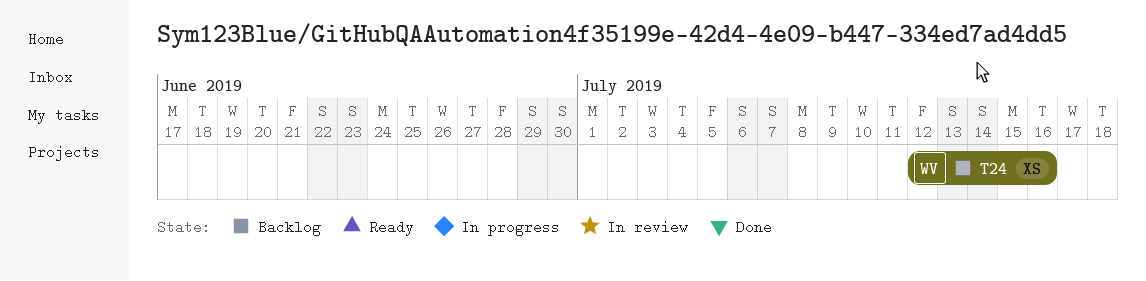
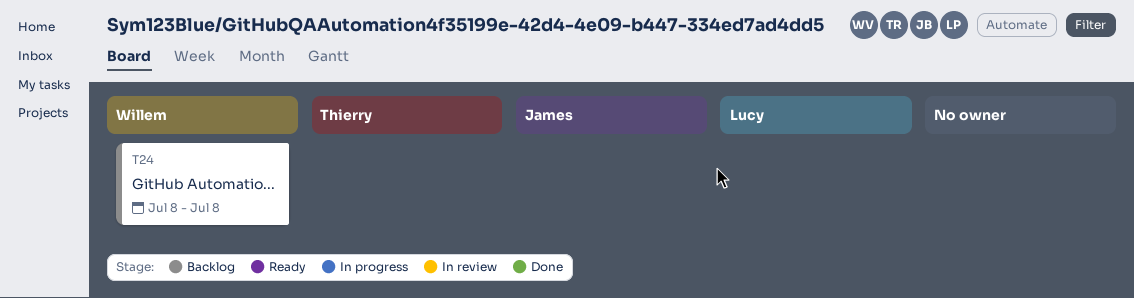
T24, start: Jul 12 -> Jul 8
T24, due: Jul 16 -> Jul 8

